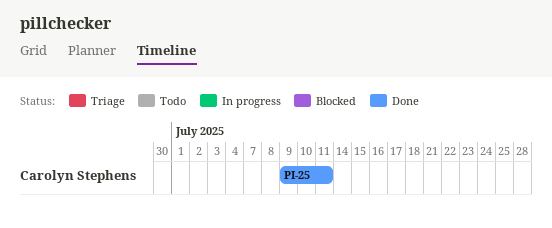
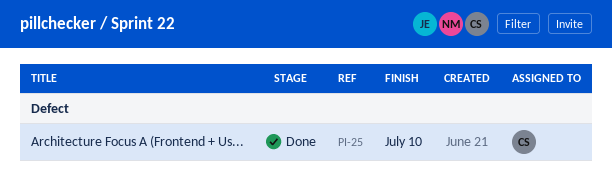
PI-25, due: Jul 11 -> Jul 10

